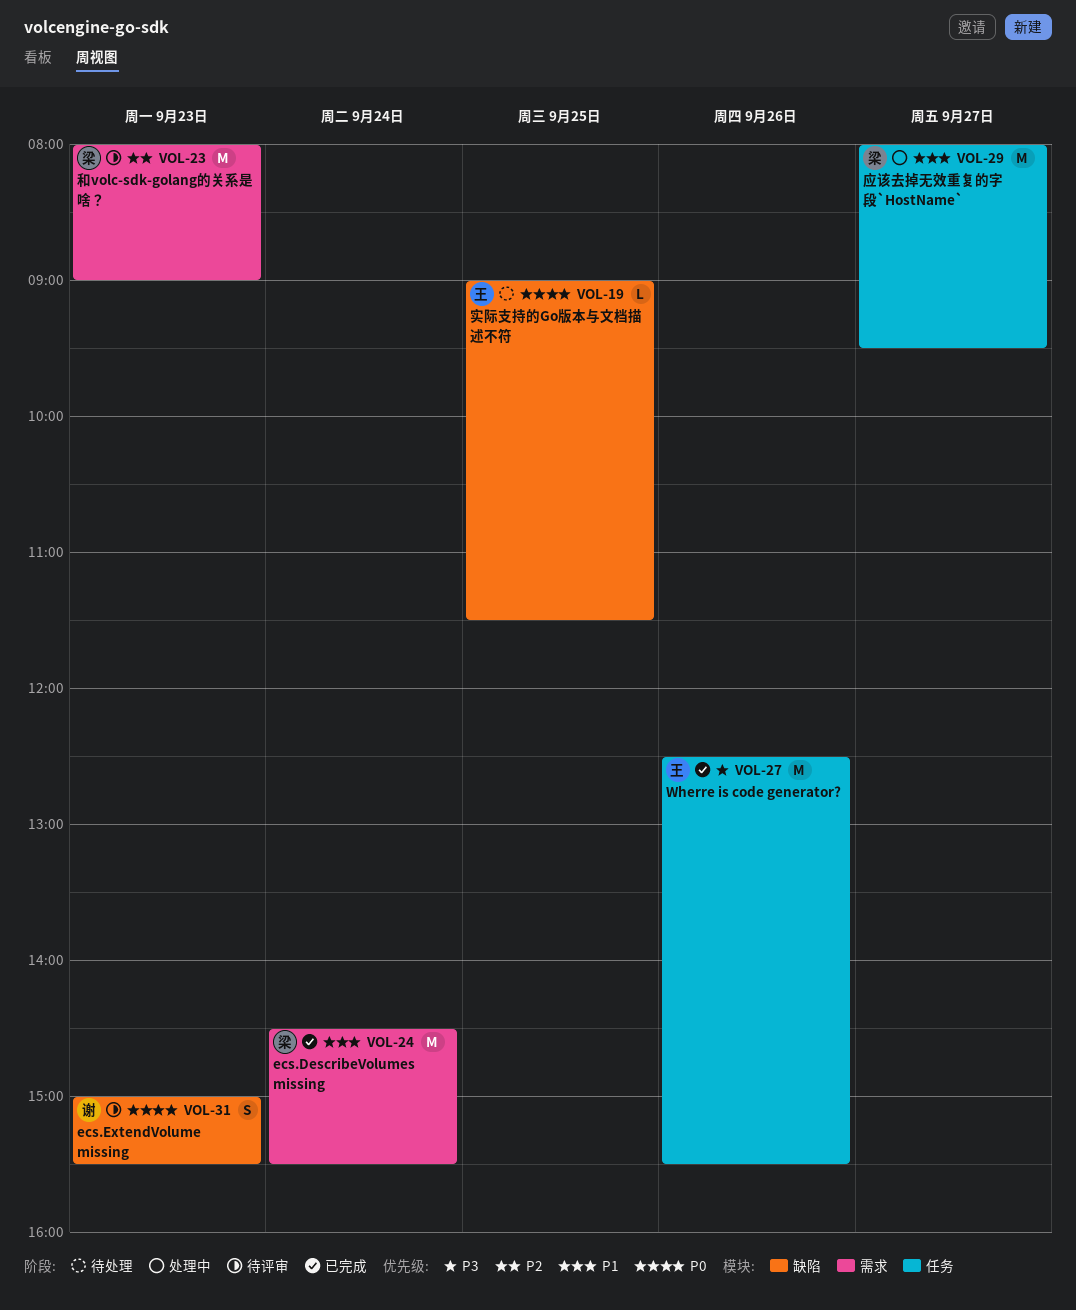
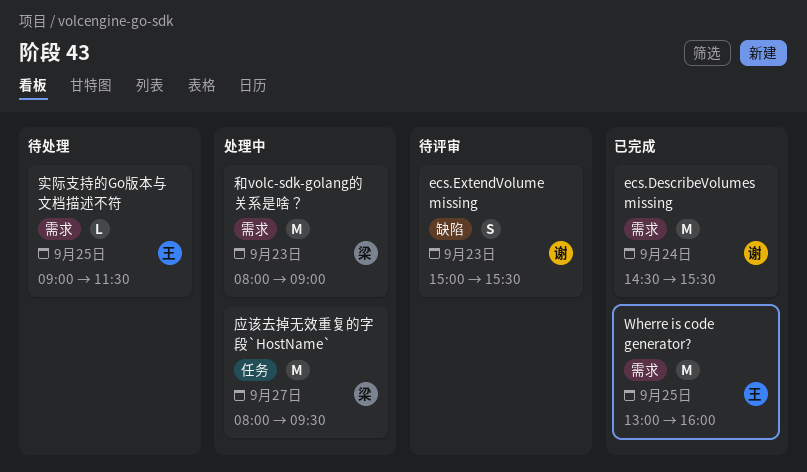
ecs.DescribeVolumes missing, owner: 梁 -> 谢
Wherre is code generator?, label: 任务 -> 需求
Wherre is code generator?, day: Sep 26 -> Sep 25
Wherre is code generator?, begins: 12:30 -> 13:00
Wherre is code generator?, ends: 15:30 -> 16:00
和volc-sdk-golang的关系是啥？, status: 待评审 -> 处理中
实际支持的Go版本与文档描述不符, label: 缺陷 -> 需求

